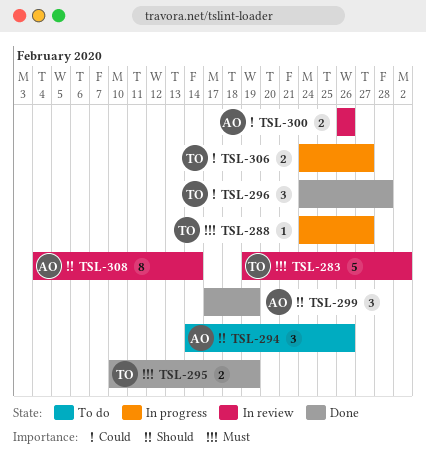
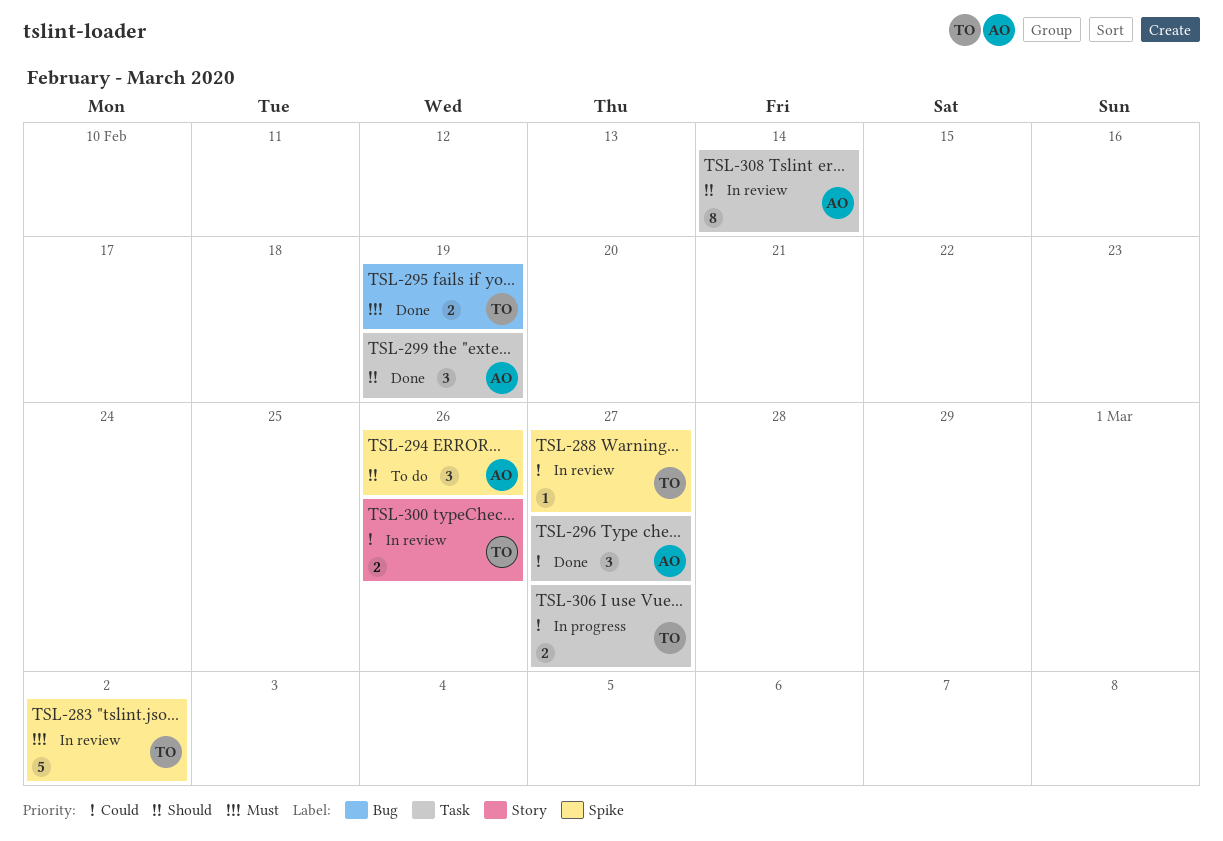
TSL-288, status: In progress -> In review
TSL-288, priority: Must -> Could
TSL-296, owner: TO -> AO
TSL-296, due: Feb 28 -> Feb 27
TSL-300, owner: AO -> TO

